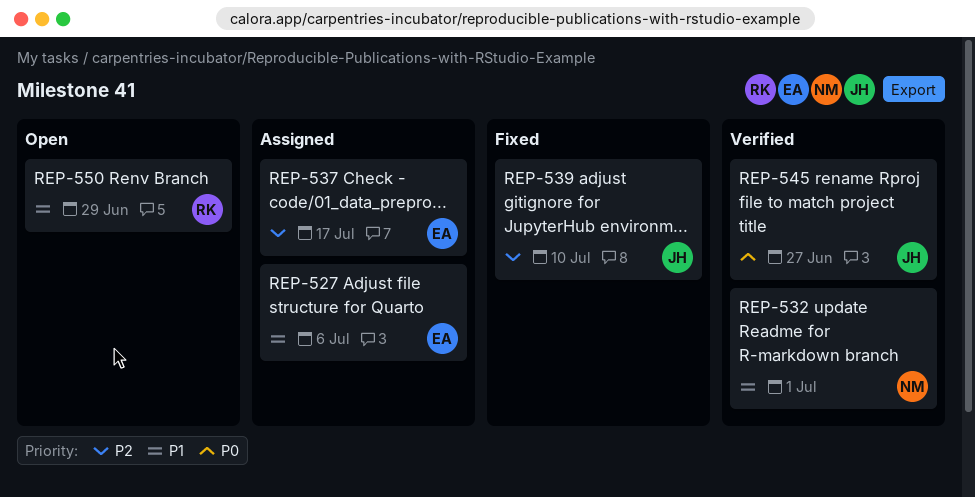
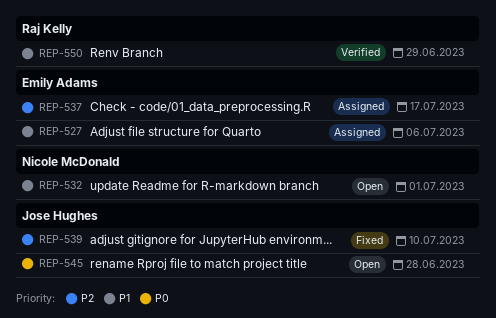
REP-532, status: Verified -> Open
REP-545, status: Verified -> Open
REP-545, due: Jun 27 -> Jun 28
REP-550, status: Open -> Verified

